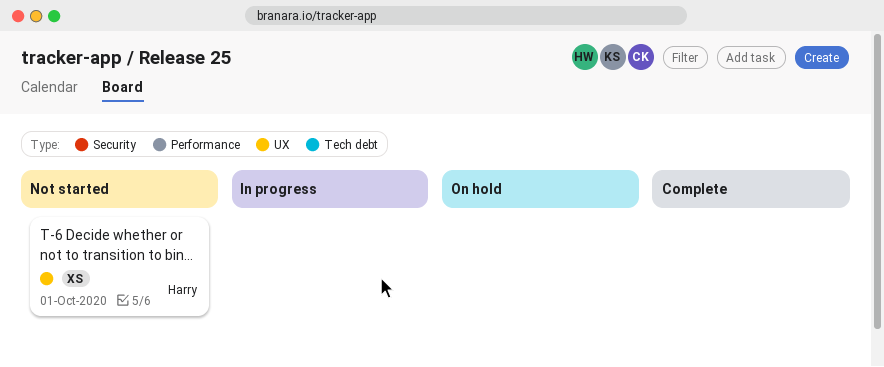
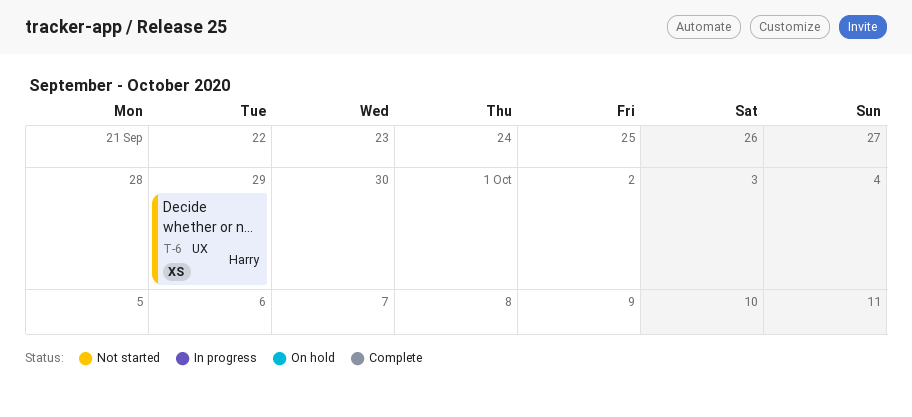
T-6, due: Oct 1 -> Sep 29

